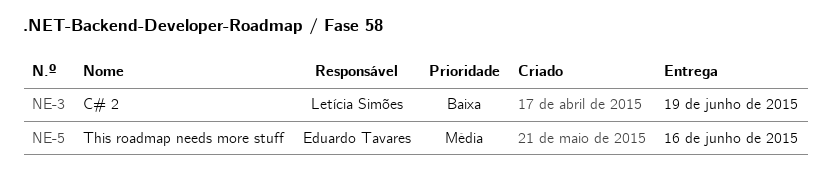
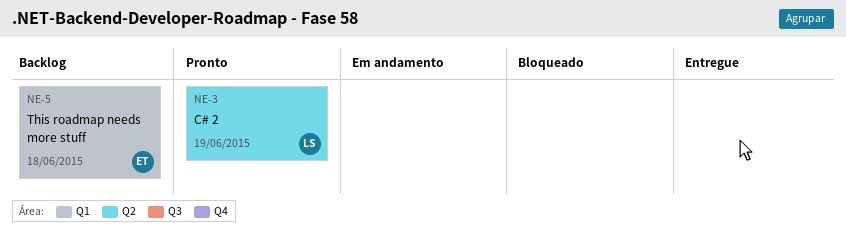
NE-5, due: Jun 16 -> Jun 18

